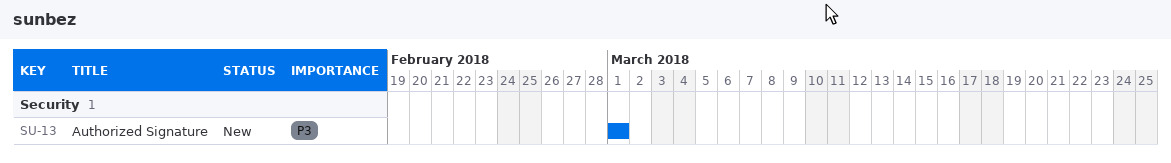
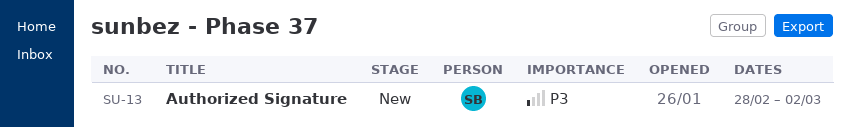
SU-13, start: Mar 1 -> Feb 28
SU-13, due: Mar 1 -> Mar 2

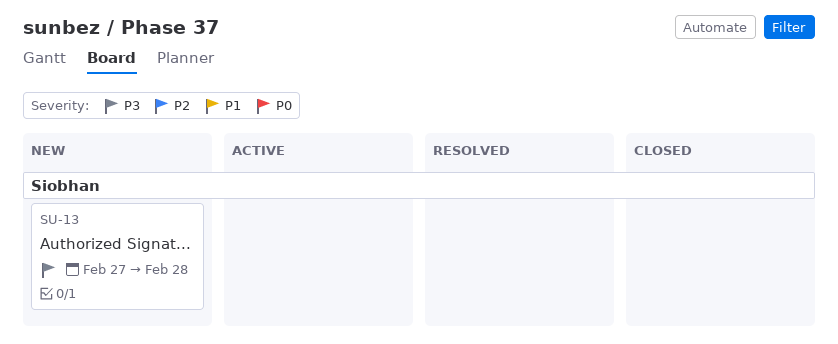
SU-13, start: Feb 28 -> Feb 27
SU-13, due: Mar 2 -> Feb 28

